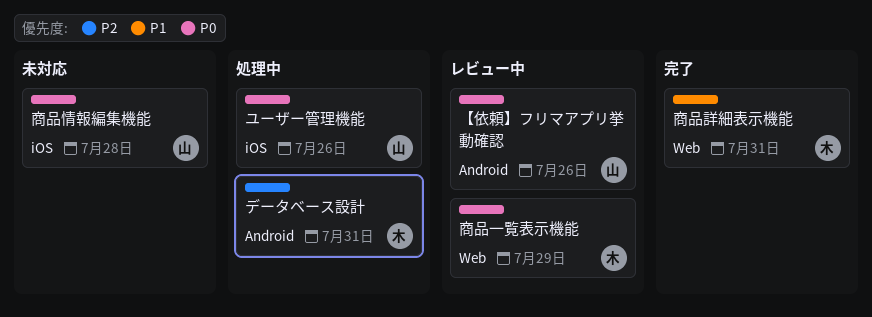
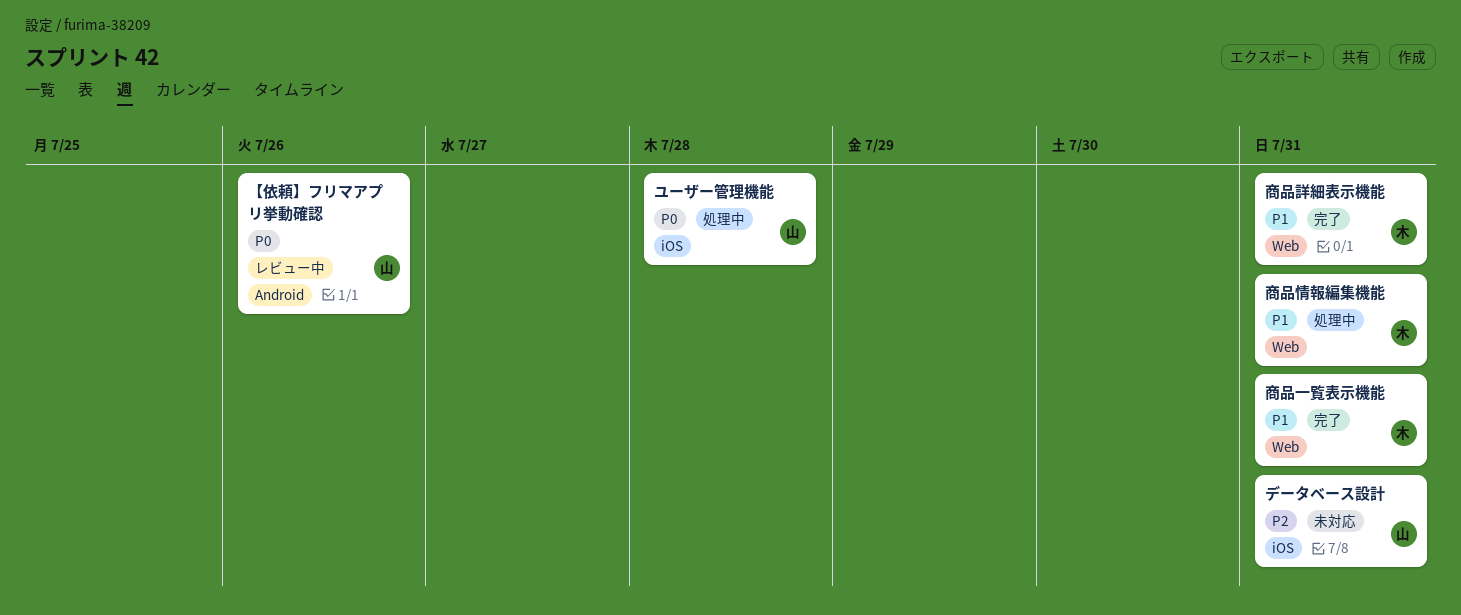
データベース設計, status: 処理中 -> 未対応
データベース設計, owner: 木 -> 山
データベース設計, label: Android -> iOS
ユーザー管理機能, due: Jul 26 -> Jul 28
商品一覧表示機能, status: レビュー中 -> 完了
商品一覧表示機能, priority: P0 -> P1
商品一覧表示機能, due: Jul 29 -> Jul 31
商品情報編集機能, status: 未対応 -> 処理中
商品情報編集機能, owner: 山 -> 木
商品情報編集機能, priority: P0 -> P1
商品情報編集機能, label: iOS -> Web
商品情報編集機能, due: Jul 28 -> Jul 31

